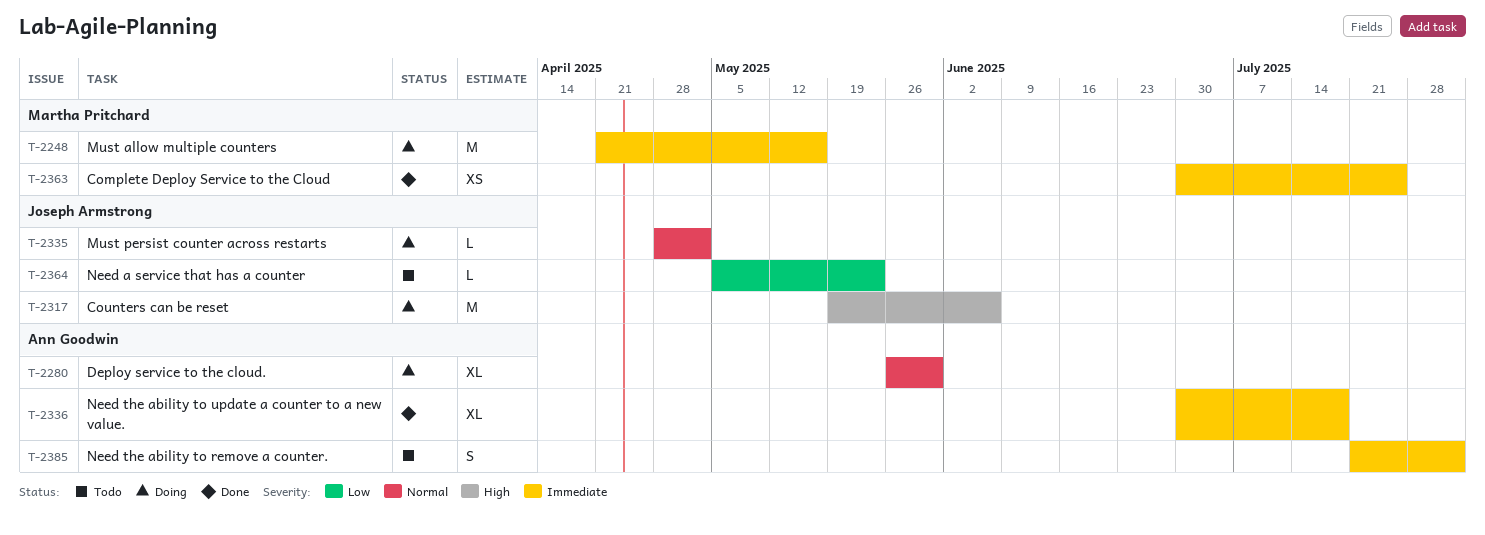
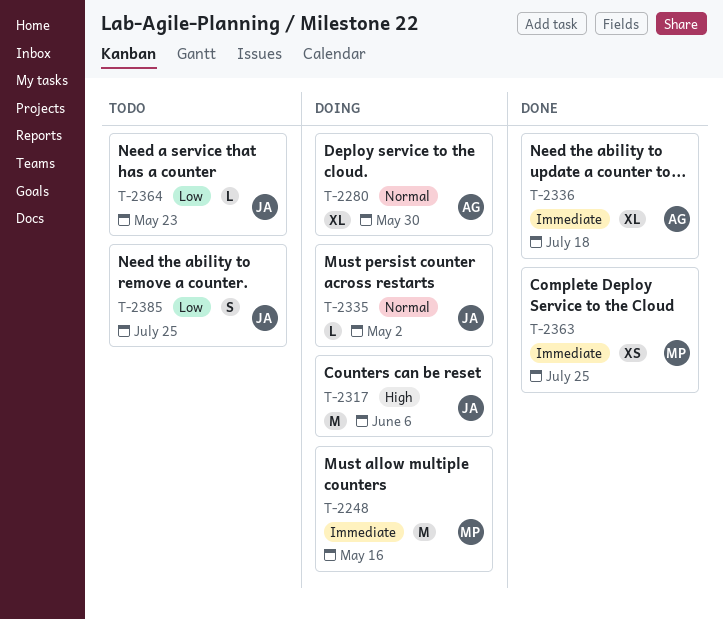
T-2385, owner: Ann Goodwin -> Joseph Armstrong
T-2385, priority: Immediate -> Low
T-2385, due: Aug 1 -> Jul 25

